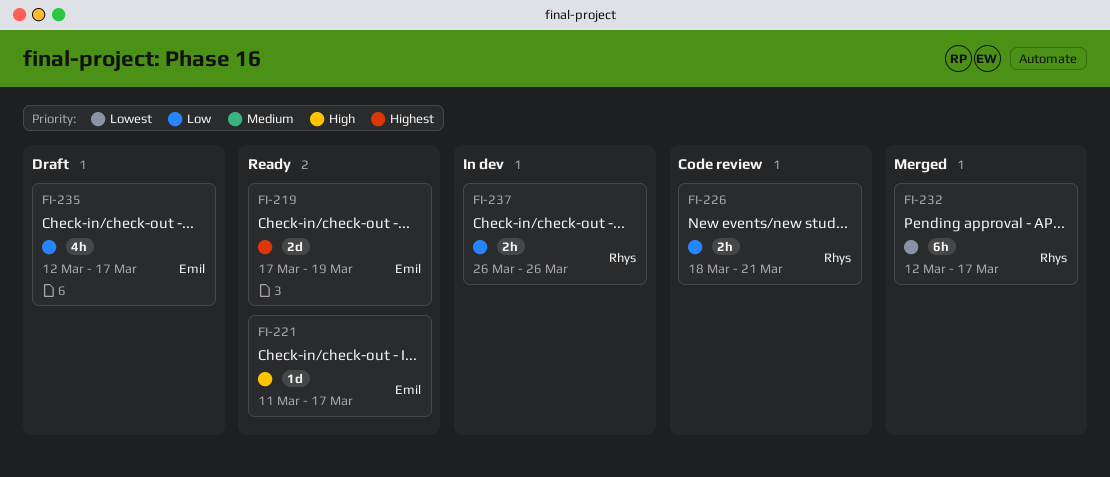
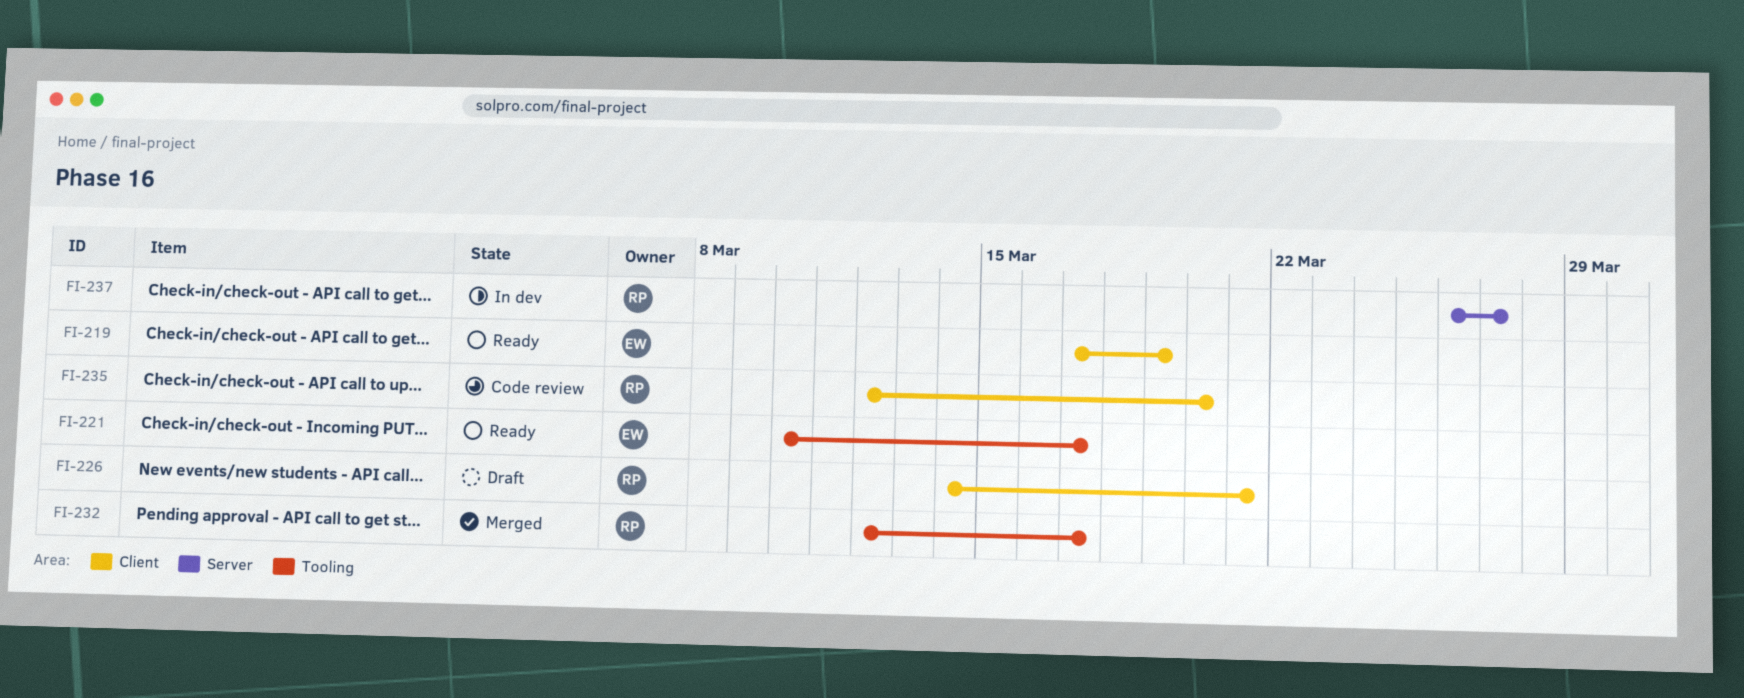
FI-221, start: Mar 11 -> Mar 10
FI-226, status: Code review -> Draft
FI-226, start: Mar 18 -> Mar 14
FI-235, status: Draft -> Code review
FI-235, owner: Emil -> Rhys
FI-235, due: Mar 17 -> Mar 20
FI-237, due: Mar 26 -> Mar 27

